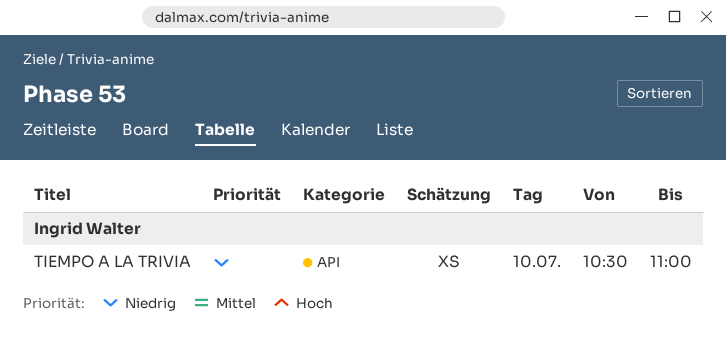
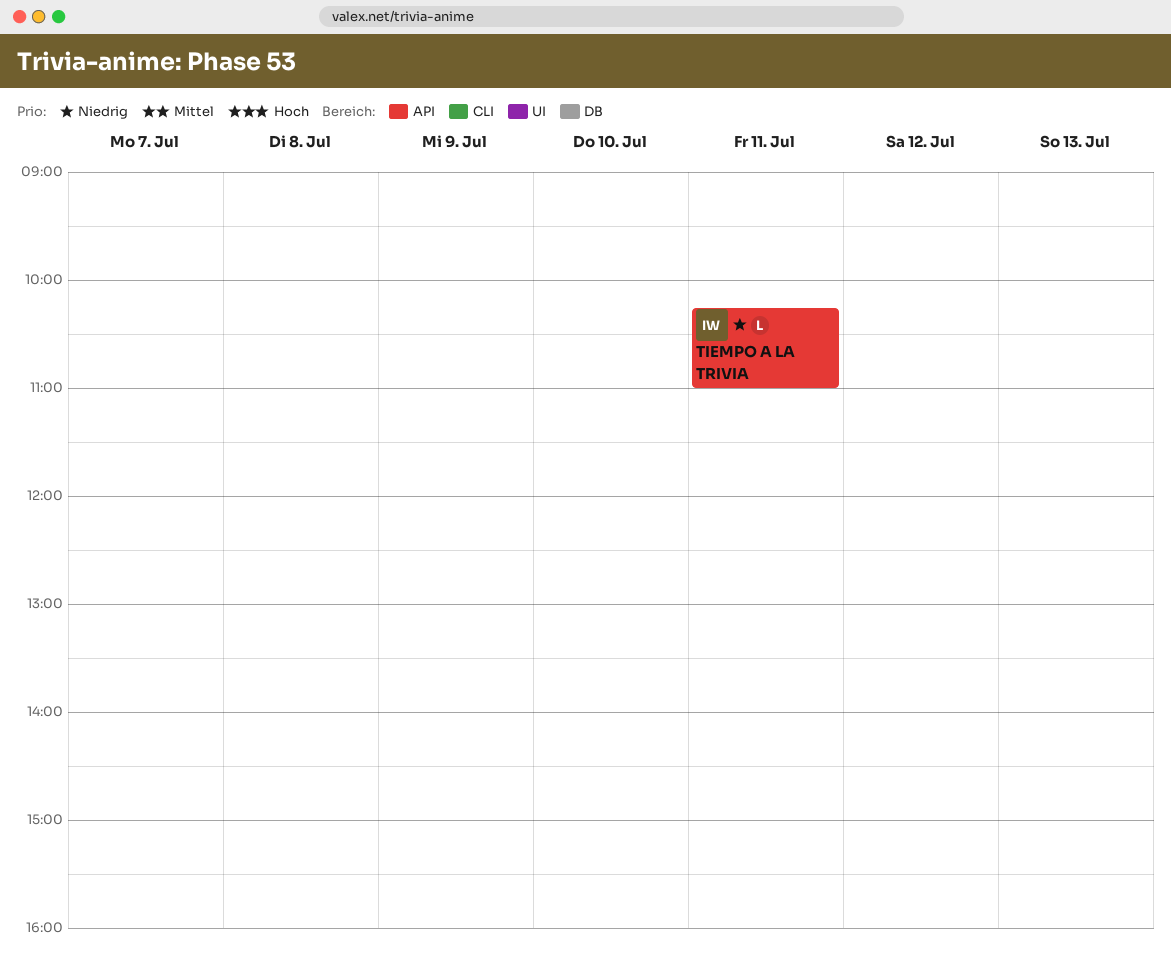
TIEMPO A LA TRIVIA, estimate: XS -> L
TIEMPO A LA TRIVIA, day: Jul 10 -> Jul 11
TIEMPO A LA TRIVIA, begins: 10:30 -> 10:15

